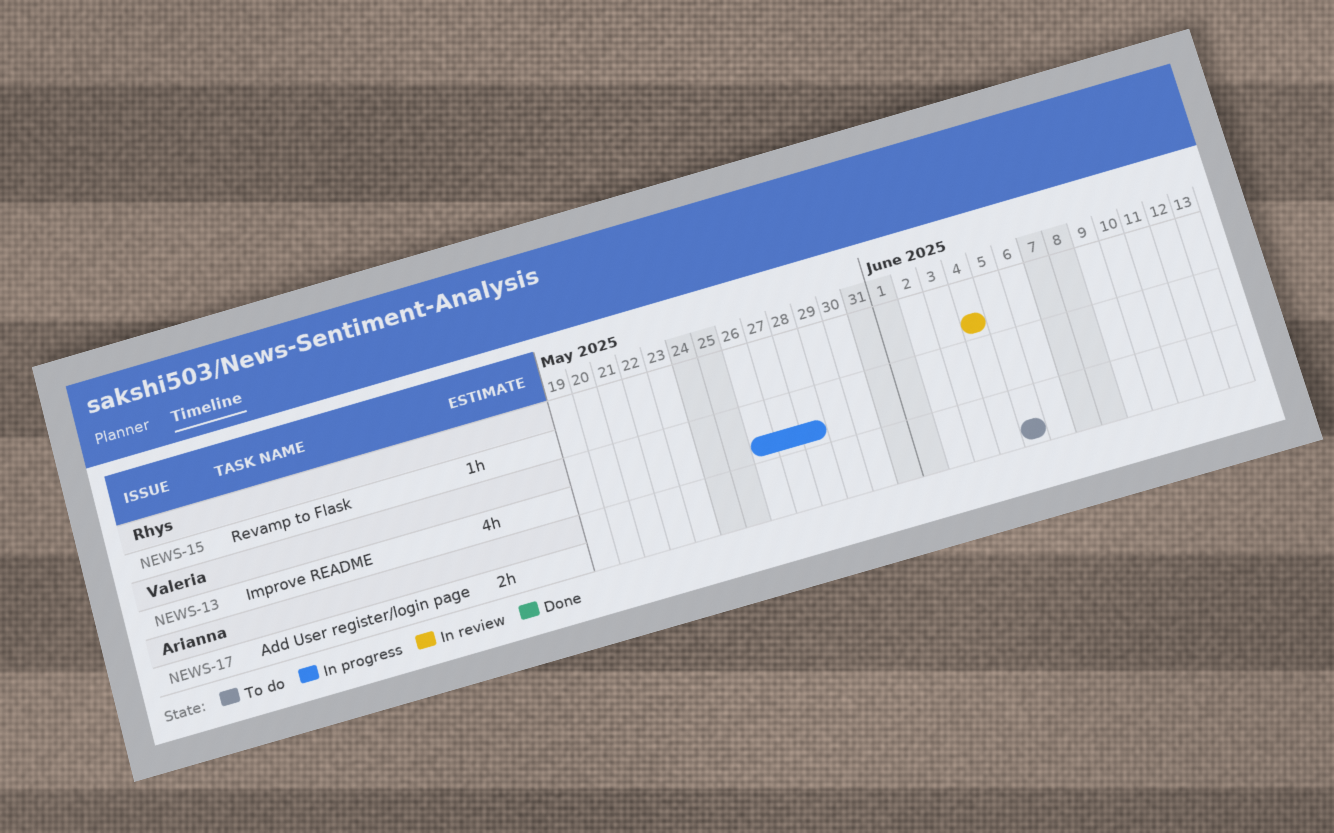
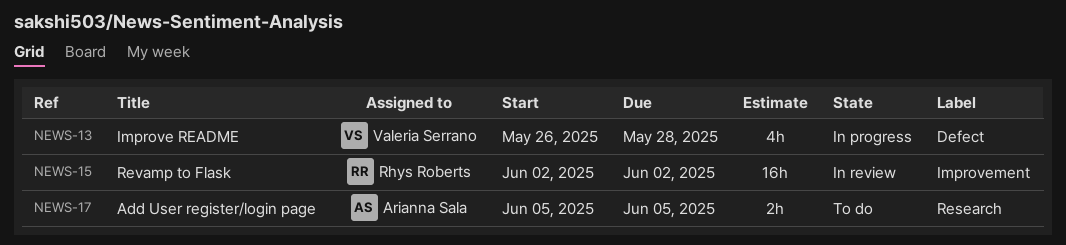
NEWS-15, estimate: 1h -> 16h
NEWS-15, start: Jun 4 -> Jun 2
NEWS-15, due: Jun 4 -> Jun 2

